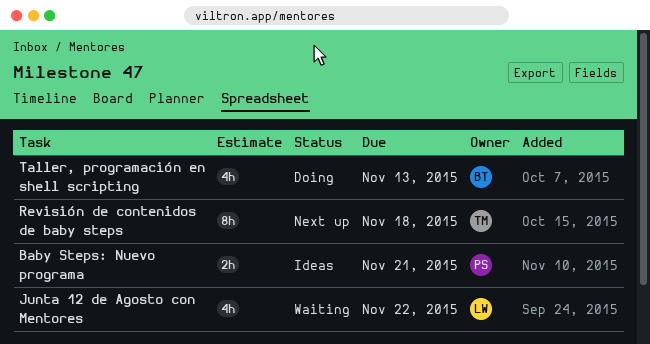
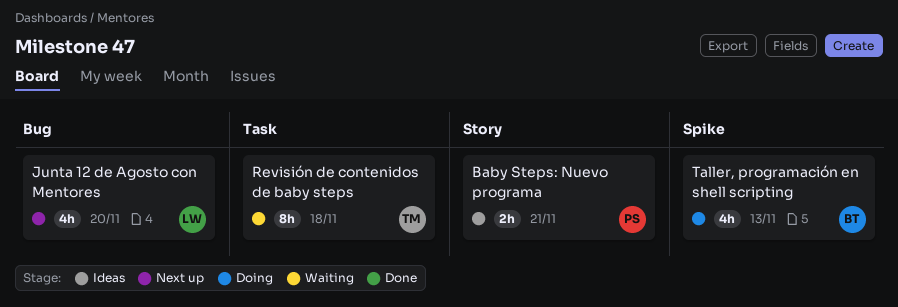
Junta 12 de Agosto con Mentores, status: Waiting -> Next up
Junta 12 de Agosto con Mentores, due: Nov 22 -> Nov 20
Revisión de contenidos de baby steps, status: Next up -> Waiting

